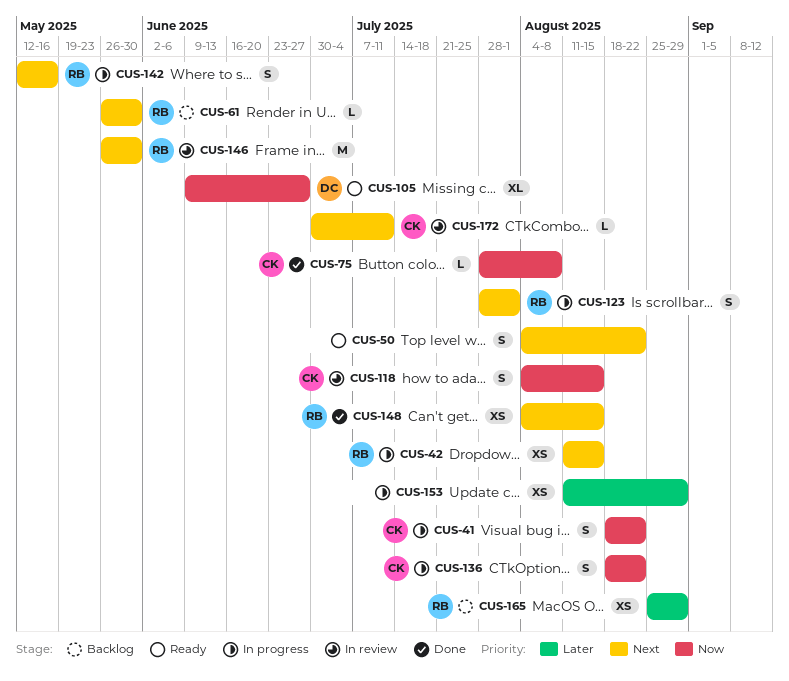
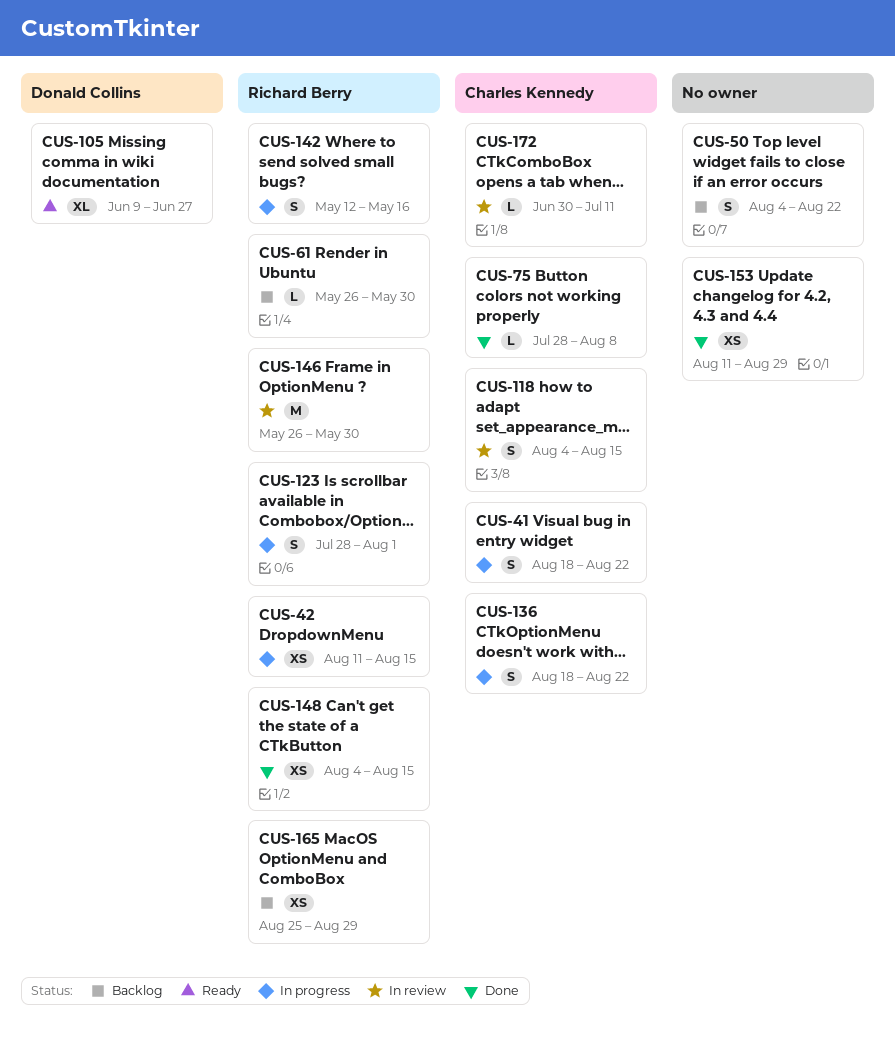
CUS-50, status: Ready -> Backlog
CUS-153, status: In progress -> Done

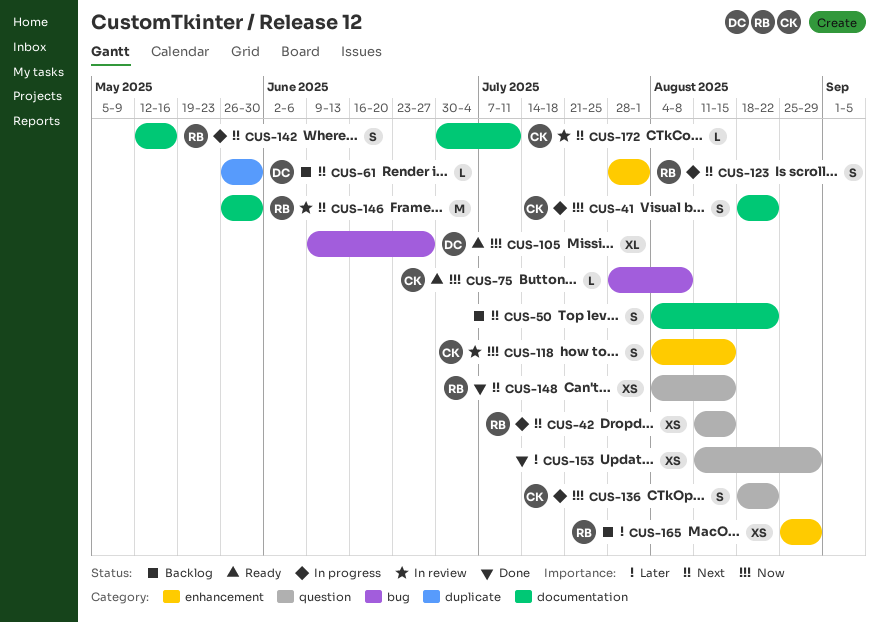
CUS-61, owner: Richard Berry -> Donald Collins
CUS-75, status: Done -> Ready

